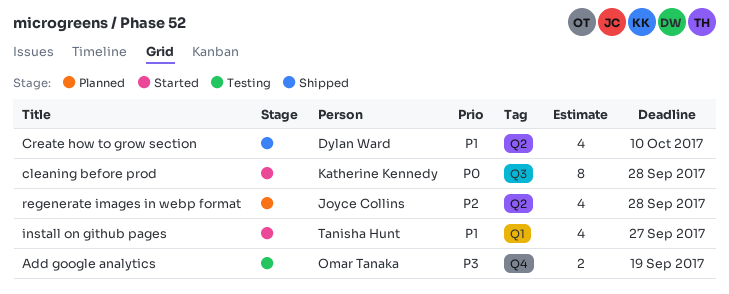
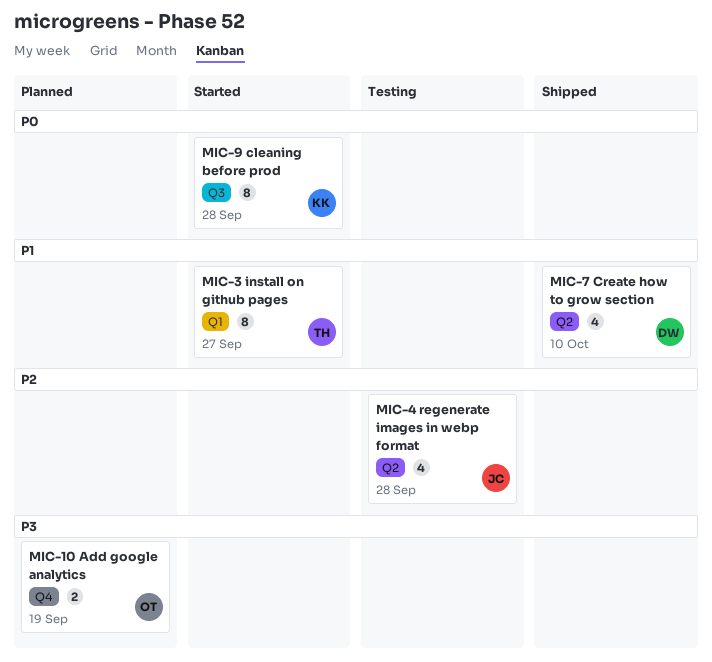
Add google analytics, status: Testing -> Planned
install on github pages, estimate: 4 -> 8
regenerate images in webp format, status: Planned -> Testing

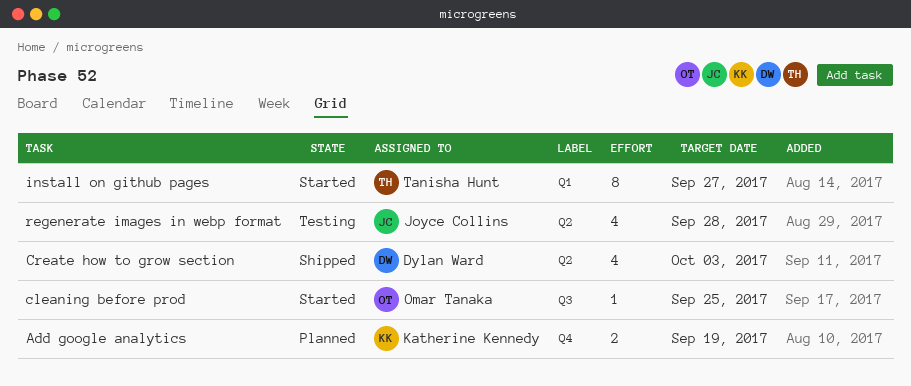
Add google analytics, owner: Omar Tanaka -> Katherine Kennedy
cleaning before prod, owner: Katherine Kennedy -> Omar Tanaka
cleaning before prod, estimate: 8 -> 1
cleaning before prod, due: Sep 28 -> Sep 25
Create how to grow section, due: Oct 10 -> Oct 3

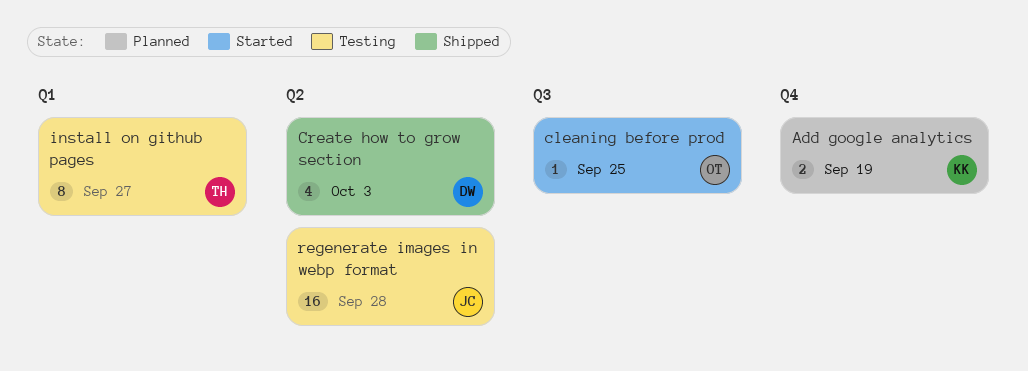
install on github pages, status: Started -> Testing
regenerate images in webp format, estimate: 4 -> 16

